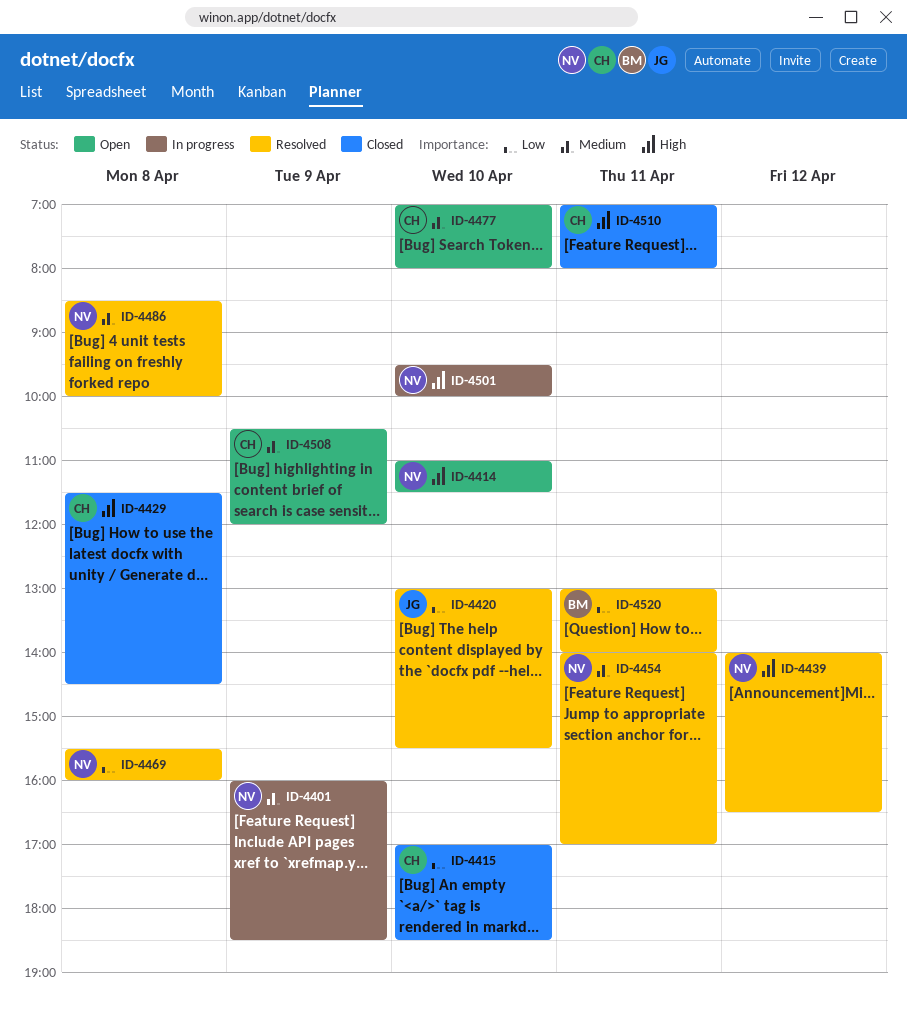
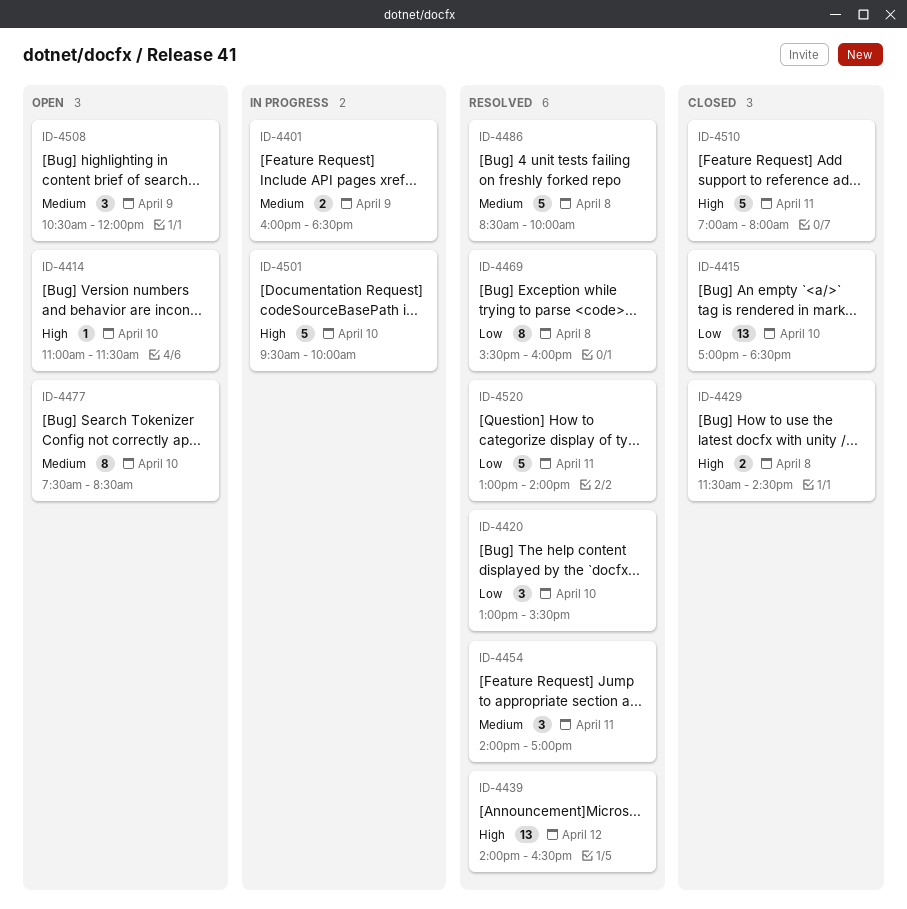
ID-4477, begins: 07:00 -> 07:30
ID-4477, ends: 08:00 -> 08:30

